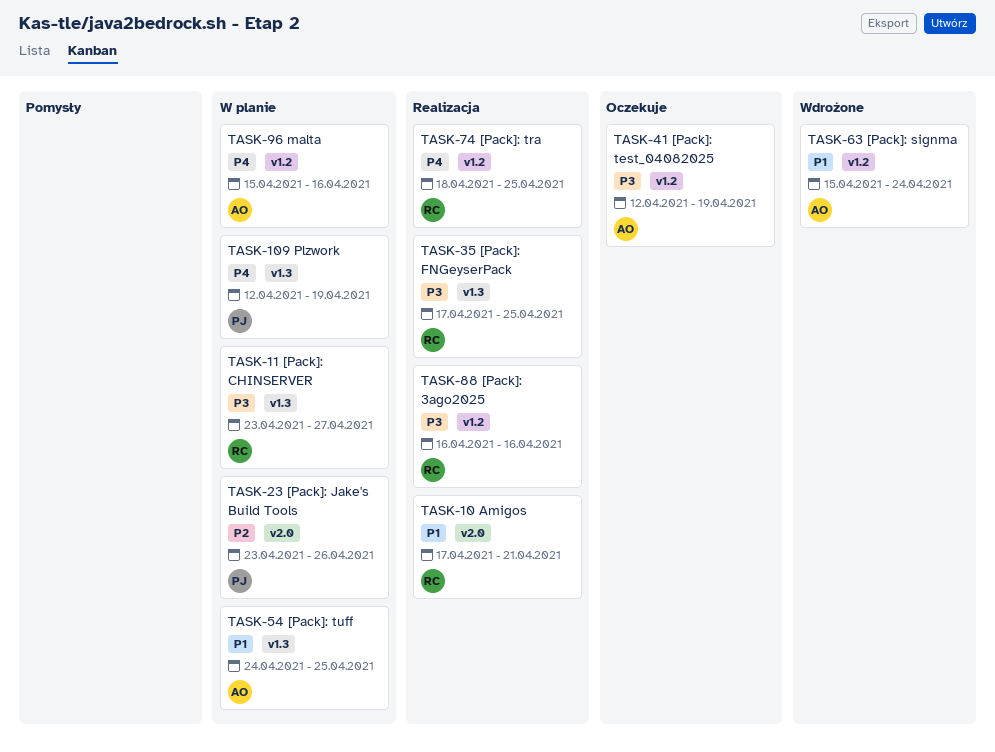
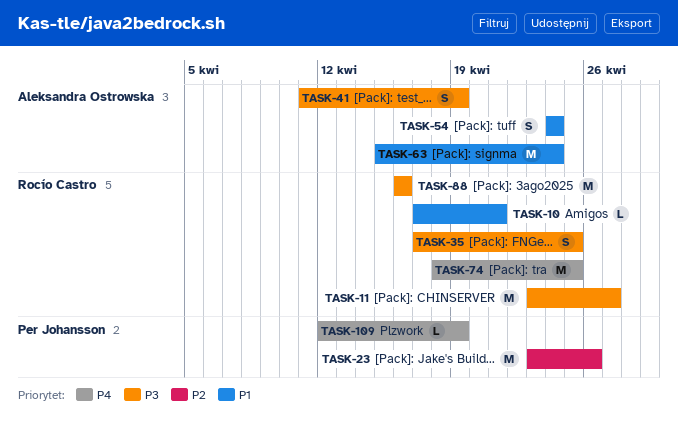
TASK-41, start: Apr 12 -> Apr 11
TASK-54, due: Apr 25 -> Apr 24
TASK-96: present -> none

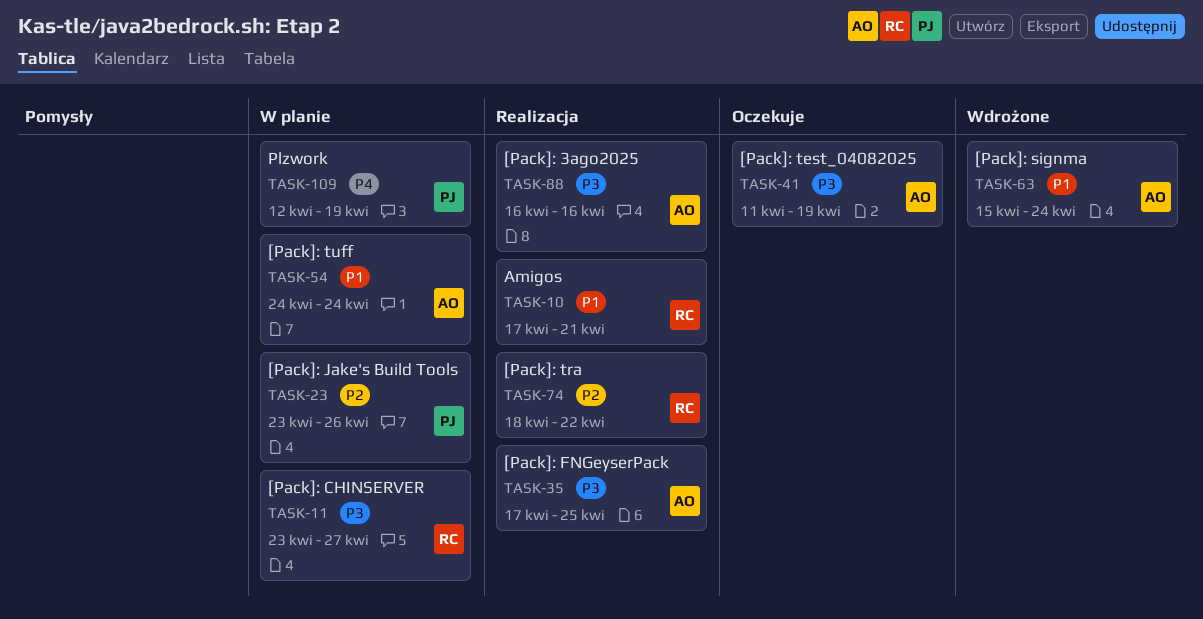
TASK-35, owner: Rocío Castro -> Aleksandra Ostrowska
TASK-74, priority: P4 -> P2
TASK-74, due: Apr 25 -> Apr 22
TASK-88, owner: Rocío Castro -> Aleksandra Ostrowska

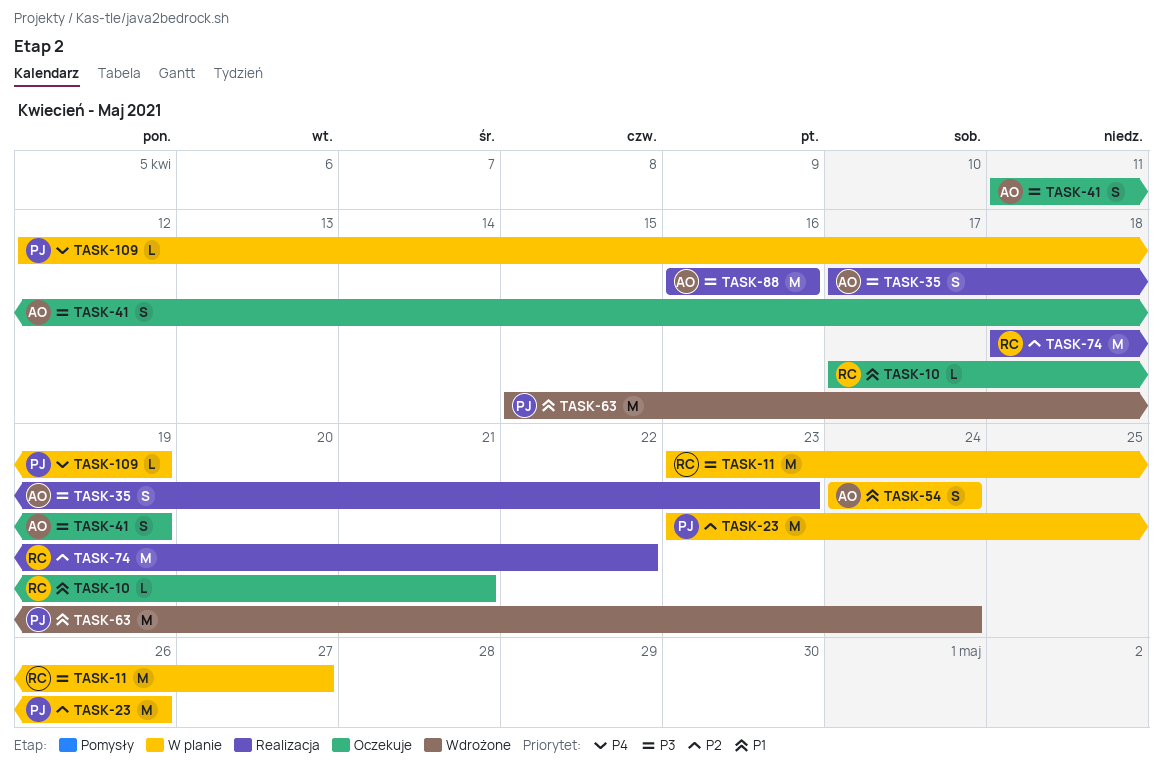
TASK-10, status: Realizacja -> Oczekuje
TASK-35, due: Apr 25 -> Apr 23
TASK-63, owner: AO -> PJ

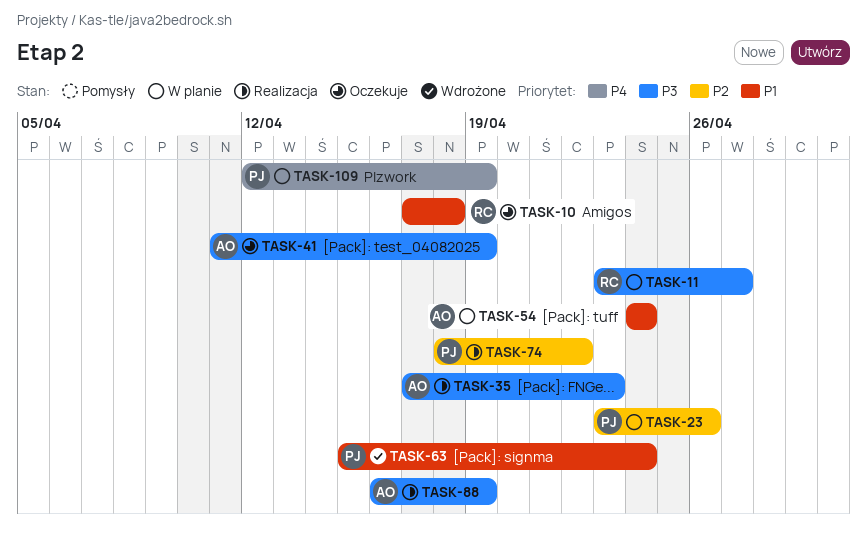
TASK-10, due: Apr 21 -> Apr 18
TASK-74, owner: RC -> PJ
TASK-88, due: Apr 16 -> Apr 19

